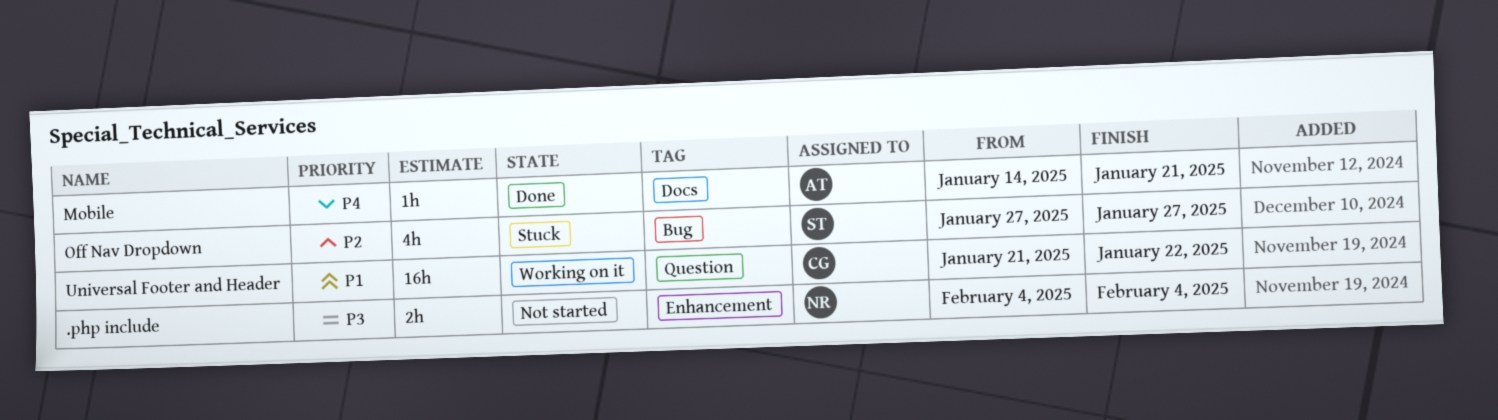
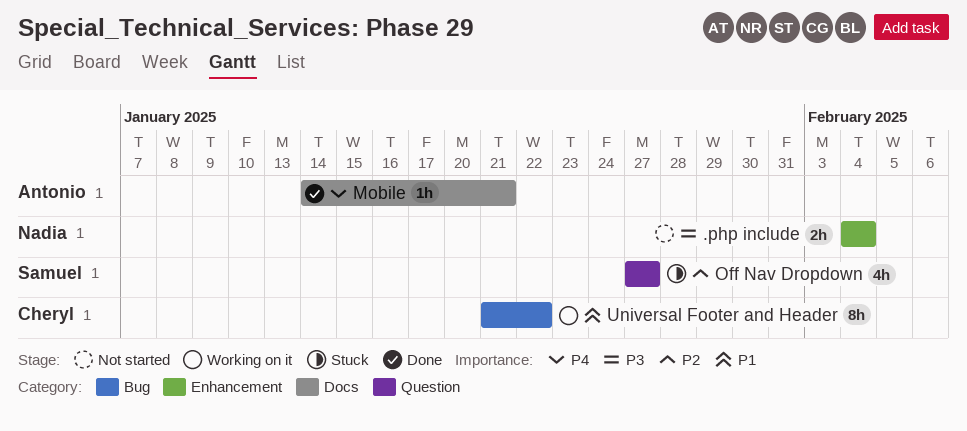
Off Nav Dropdown, label: Bug -> Question
Universal Footer and Header, label: Question -> Bug
Universal Footer and Header, estimate: 16h -> 8h

